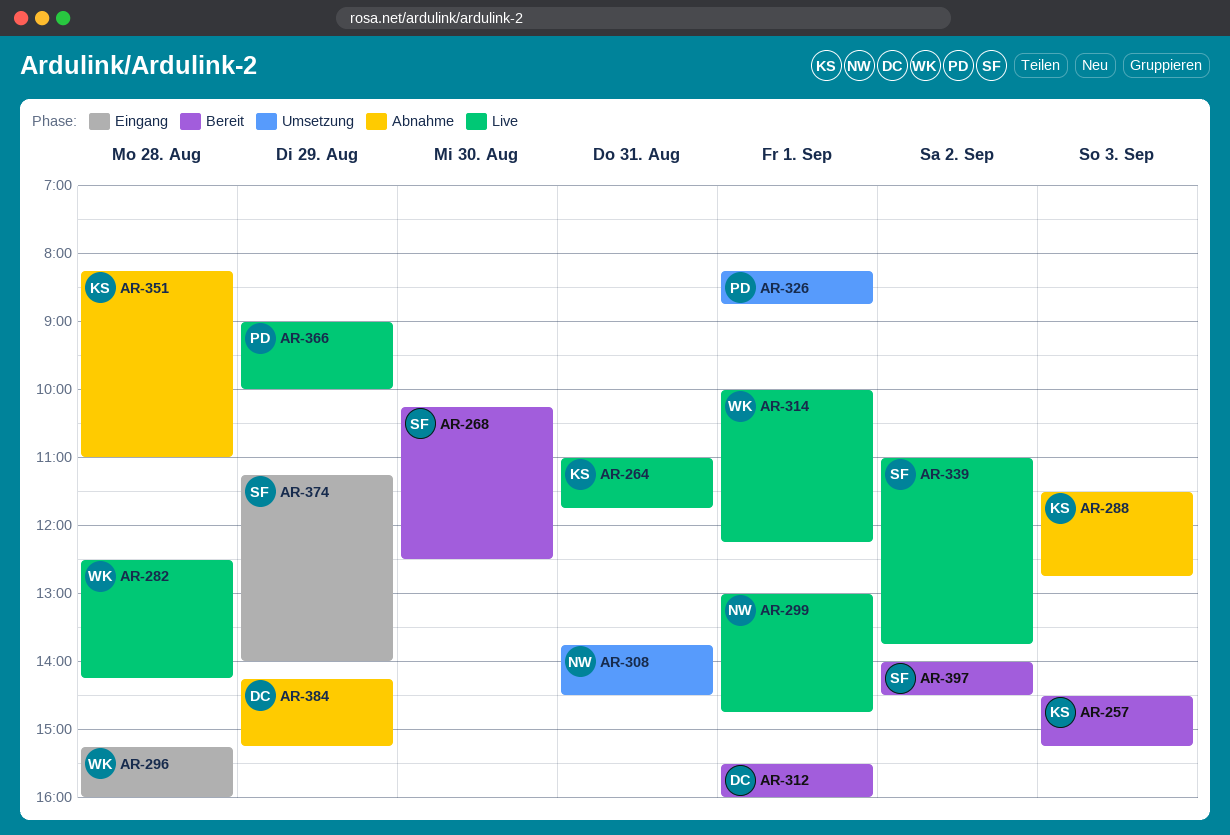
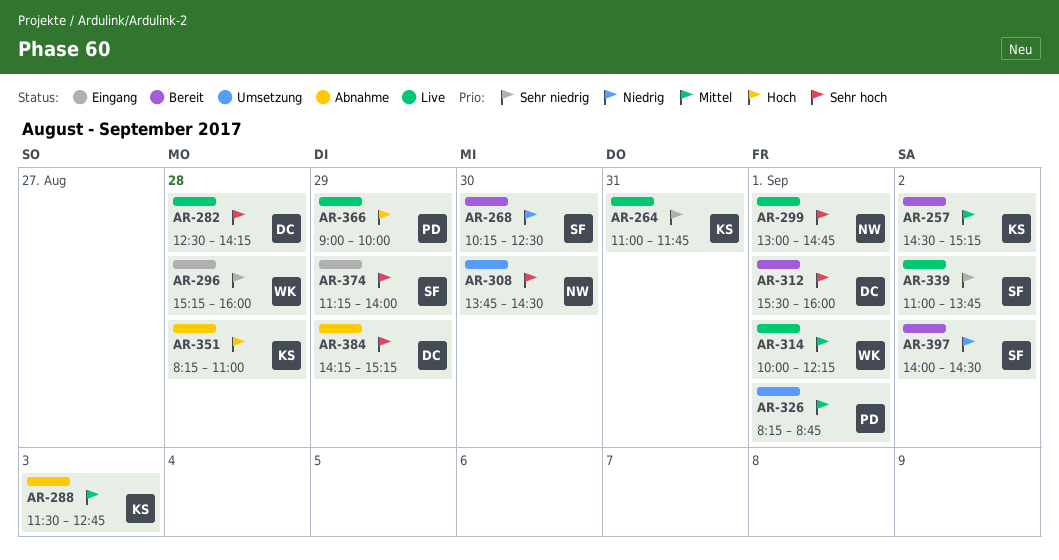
AR-257, day: Sep 3 -> Sep 2
AR-282, owner: WK -> DC
AR-308, day: Aug 31 -> Aug 30

